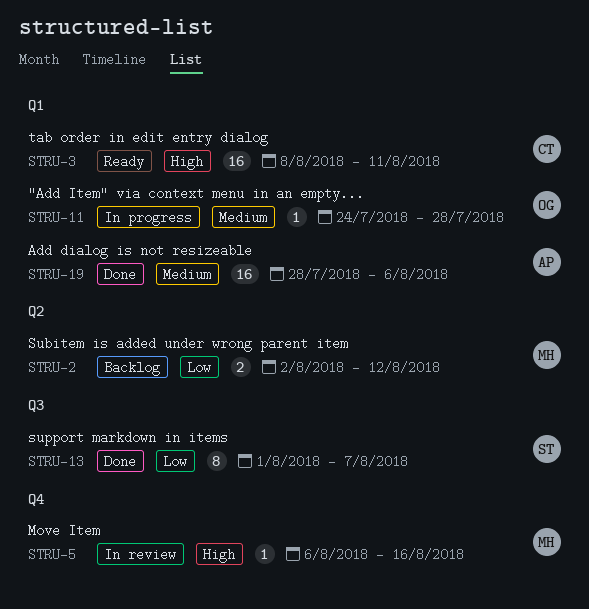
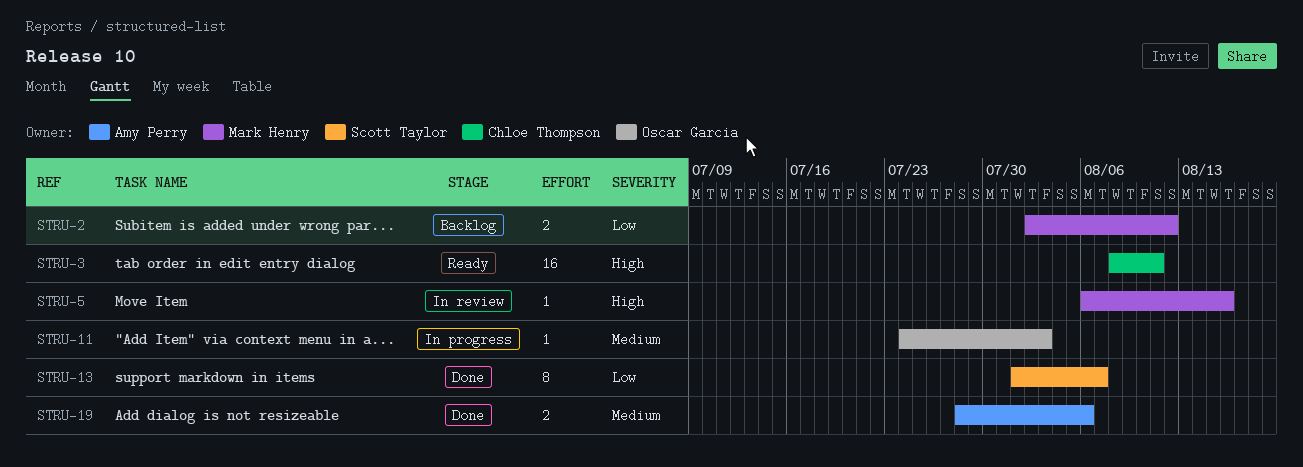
STRU-11, due: Jul 28 -> Aug 3
STRU-19, estimate: 16 -> 2

